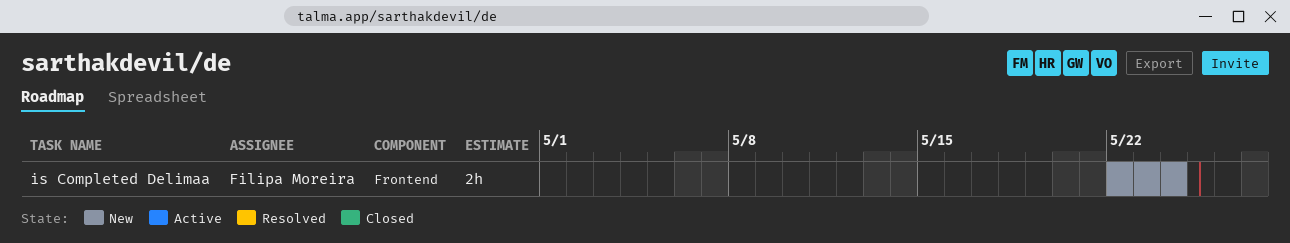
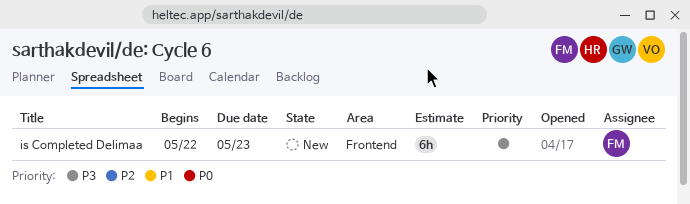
is Completed Delimaa, estimate: 2h -> 6h
is Completed Delimaa, due: May 24 -> May 23

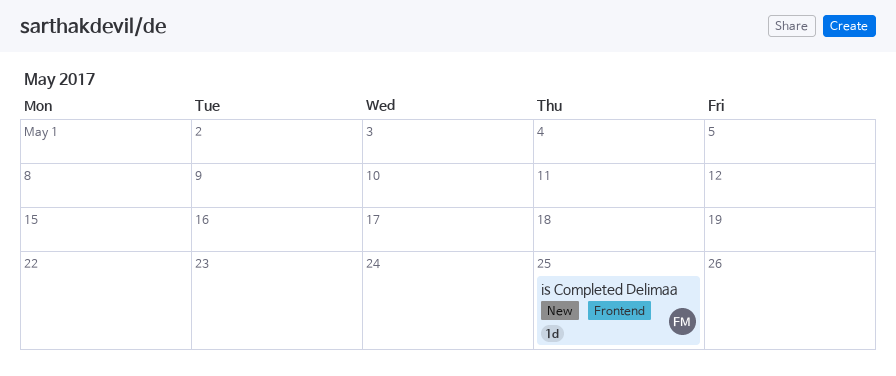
is Completed Delimaa, estimate: 6h -> 1d
is Completed Delimaa, due: May 23 -> May 25

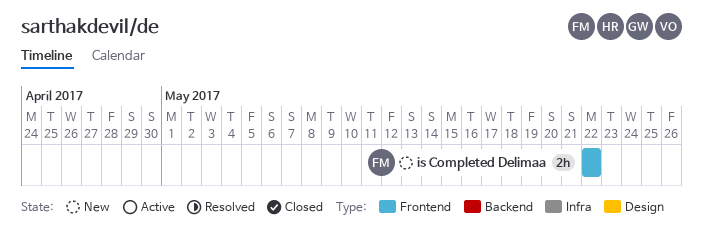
is Completed Delimaa, estimate: 1d -> 2h
is Completed Delimaa, due: May 25 -> May 22

